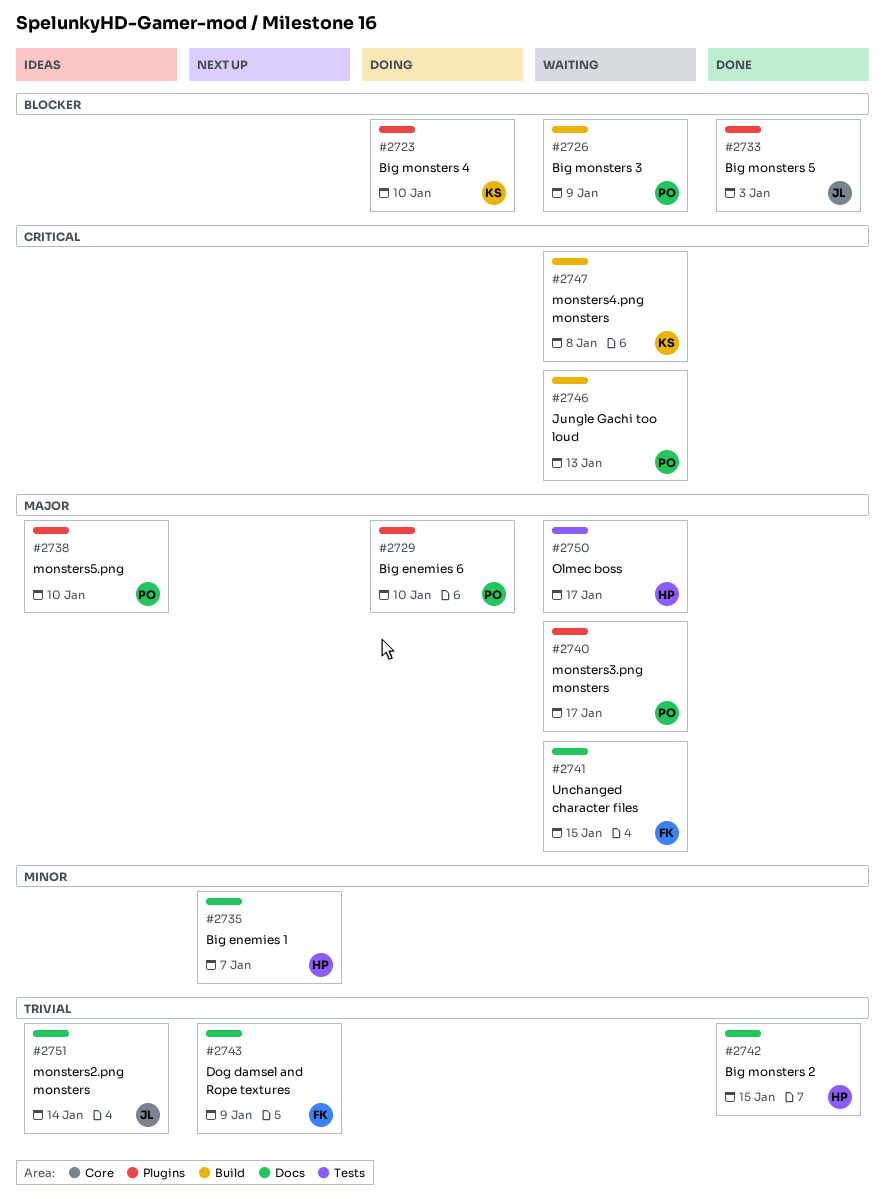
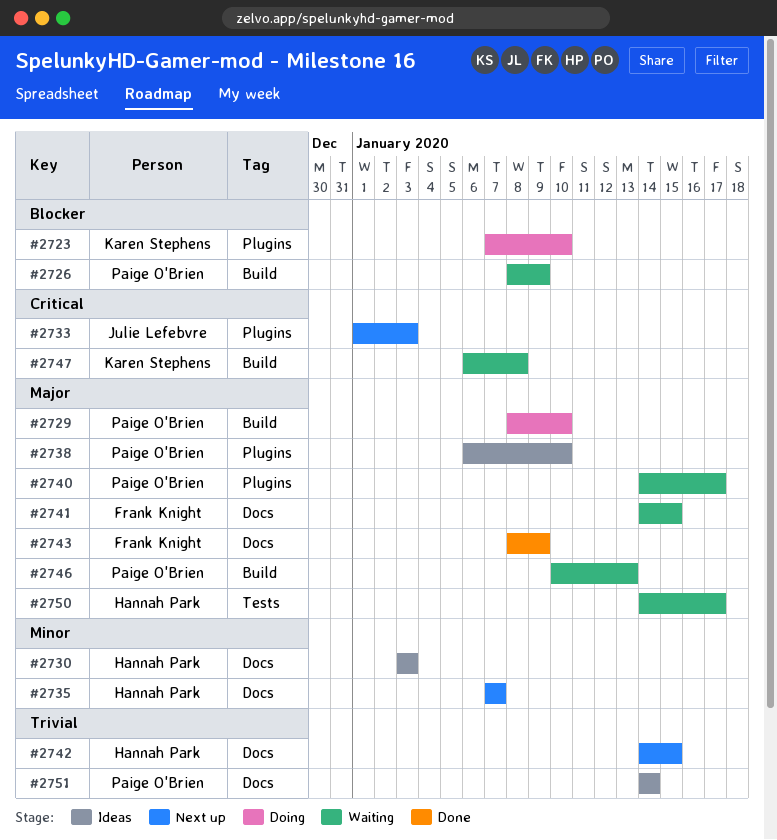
#2729, label: Plugins -> Build
#2730: none -> present
#2733, status: Done -> Next up
#2733, priority: Blocker -> Critical
#2742, status: Done -> Next up
#2743, status: Next up -> Done
#2743, priority: Trivial -> Major
#2746, priority: Critical -> Major
#2751, owner: Julie Lefebvre -> Paige O'Brien

